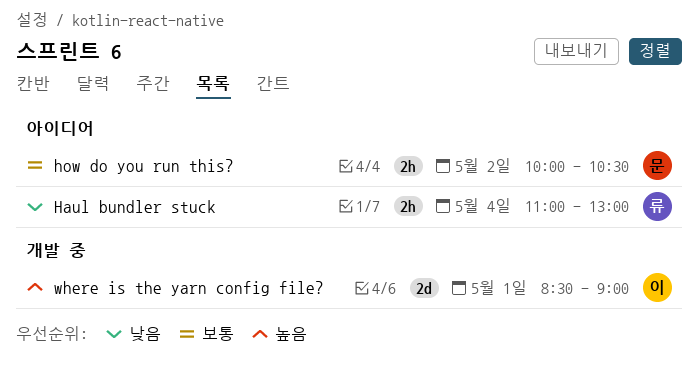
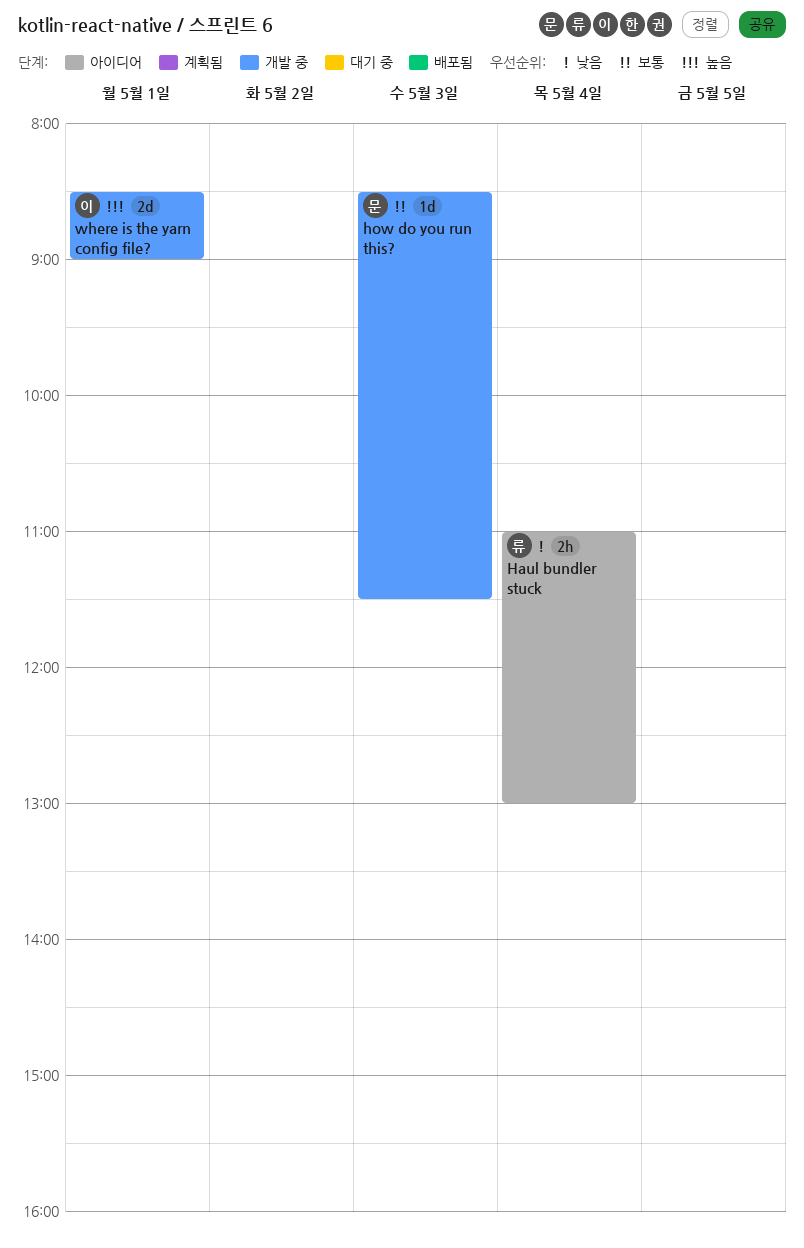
how do you run this?, status: 아이디어 -> 개발 중
how do you run this?, estimate: 2h -> 1d
how do you run this?, day: May 2 -> May 3
how do you run this?, begins: 10:00 -> 08:30
how do you run this?, ends: 10:30 -> 11:30

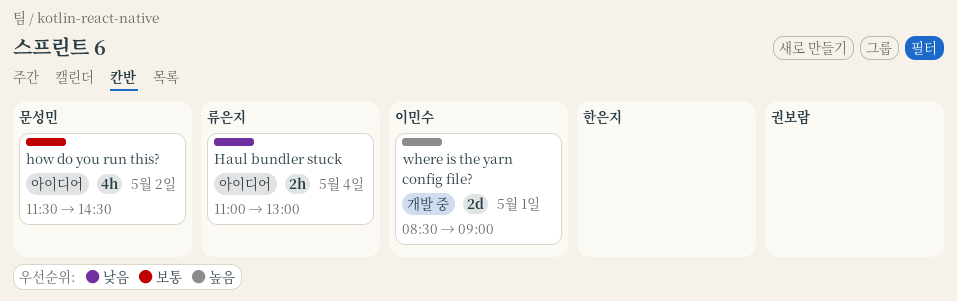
how do you run this?, status: 개발 중 -> 아이디어
how do you run this?, estimate: 1d -> 4h
how do you run this?, day: May 3 -> May 2
how do you run this?, begins: 08:30 -> 11:30
how do you run this?, ends: 11:30 -> 14:30

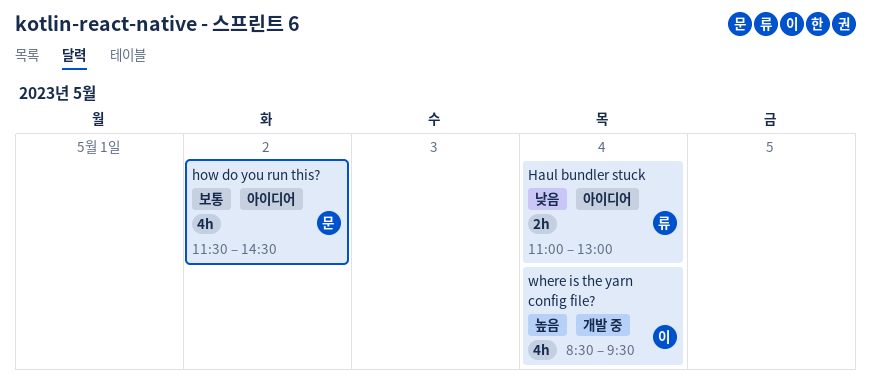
where is the yarn config file?, estimate: 2d -> 4h
where is the yarn config file?, day: May 1 -> May 4
where is the yarn config file?, ends: 09:00 -> 09:30

